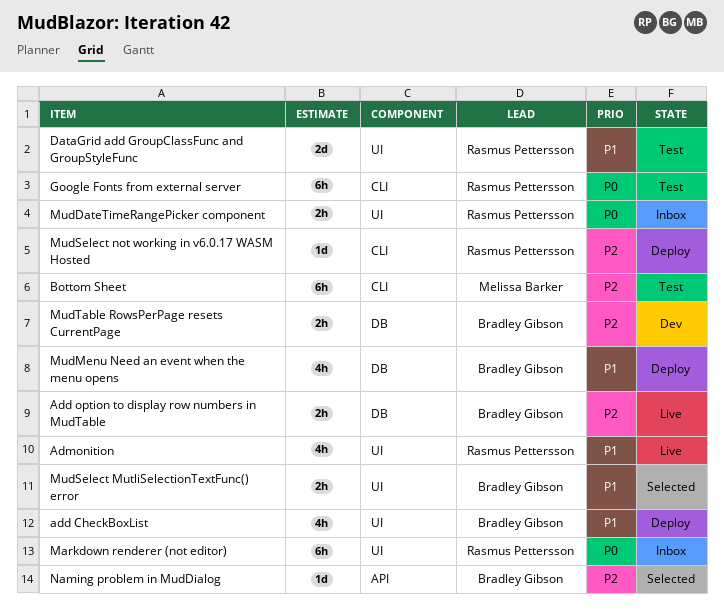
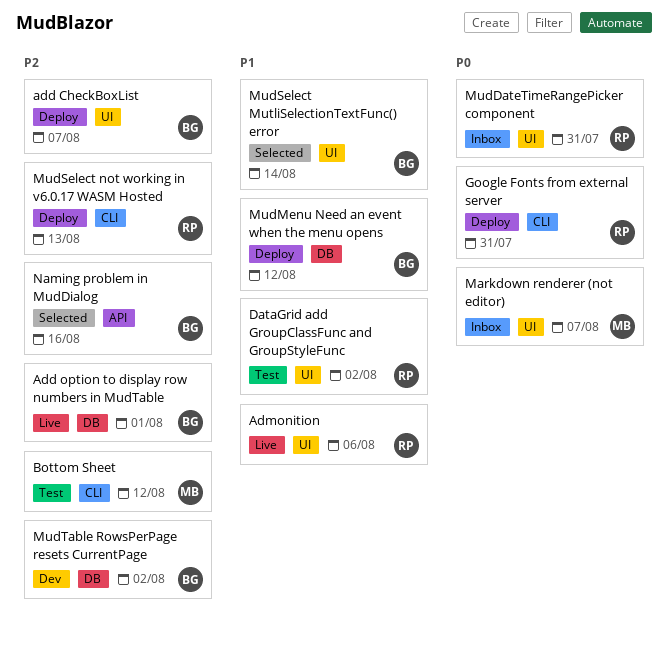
add CheckBoxList, priority: P1 -> P2
Google Fonts from external server, status: Test -> Deploy
Markdown renderer (not editor), owner: Rasmus Pettersson -> Melissa Barker

